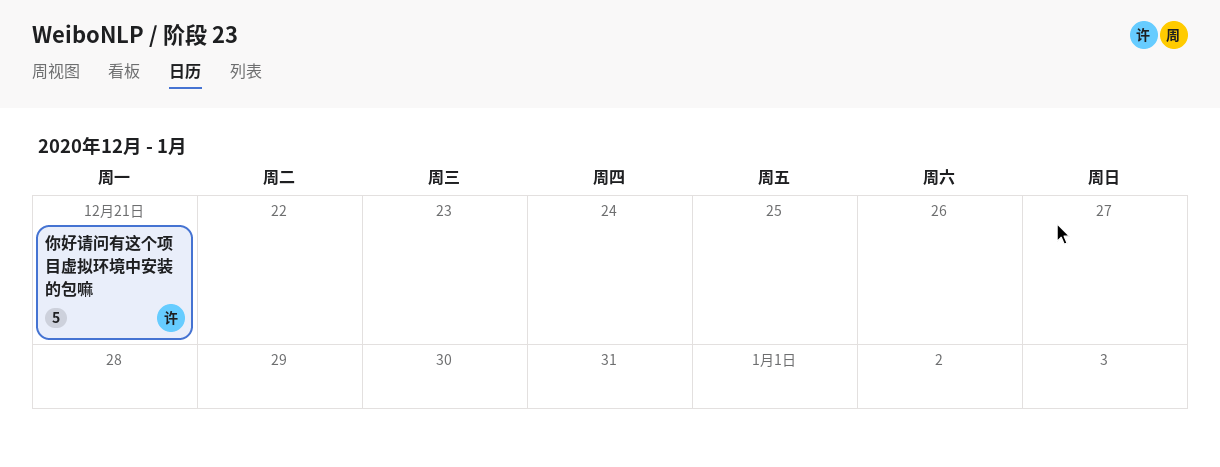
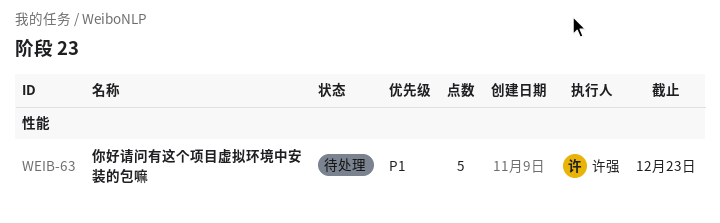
你好请问有这个项目虚拟环境中安装的包嘛, due: Dec 21 -> Dec 23

